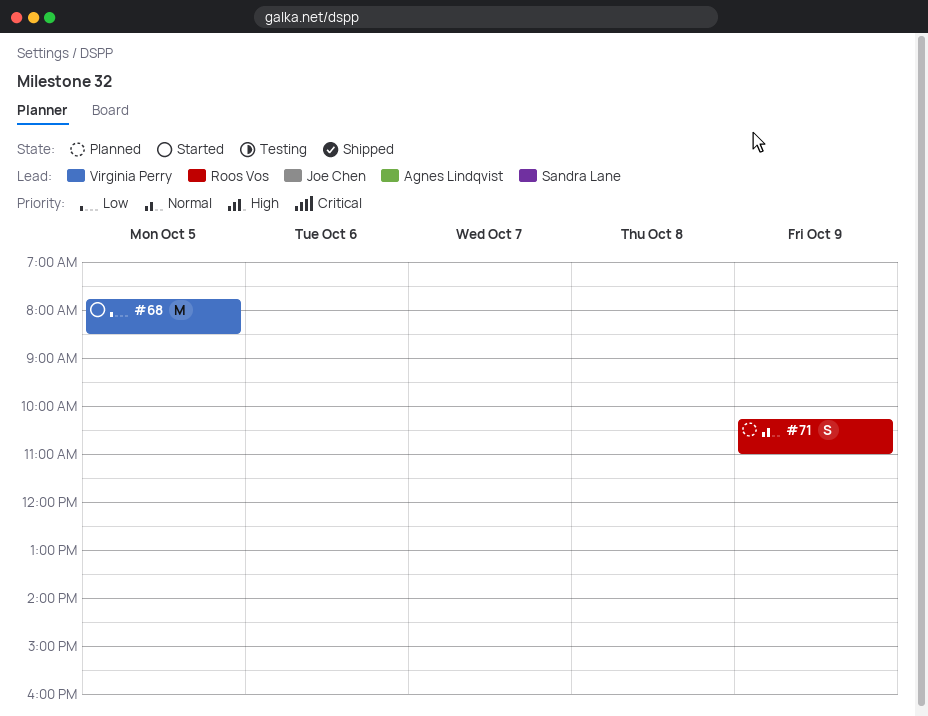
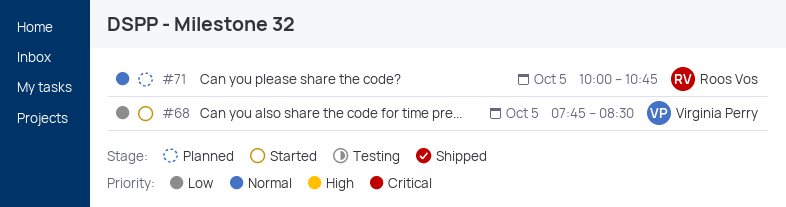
#71, day: Oct 9 -> Oct 5
#71, begins: 10:15 -> 10:00
#71, ends: 11:00 -> 10:45

